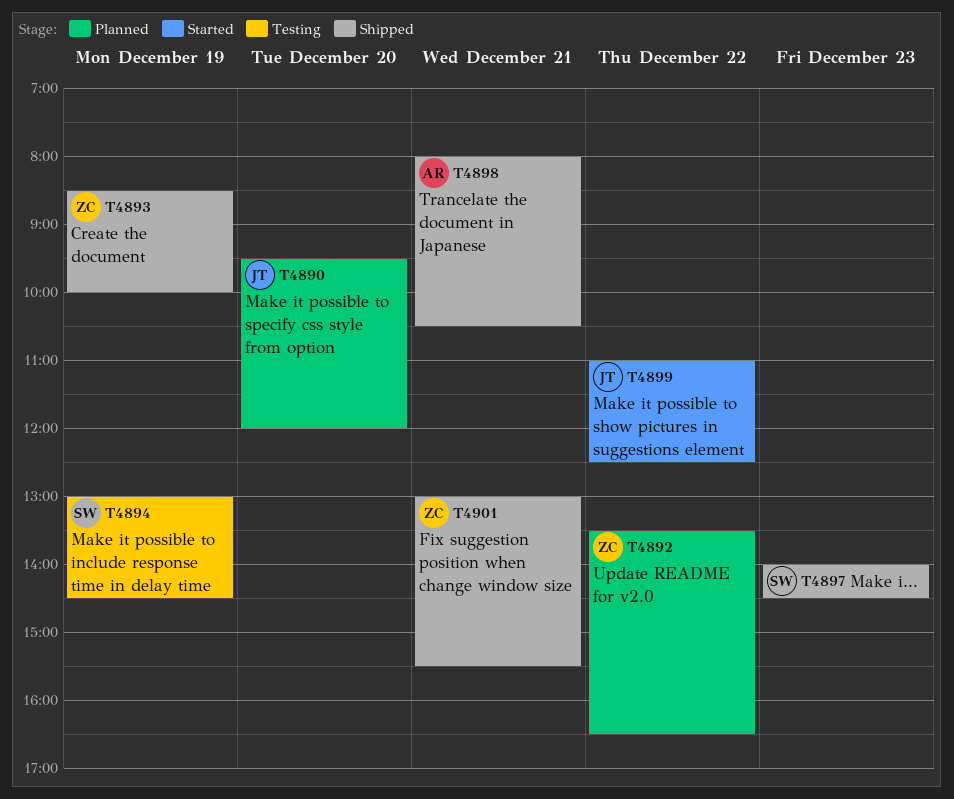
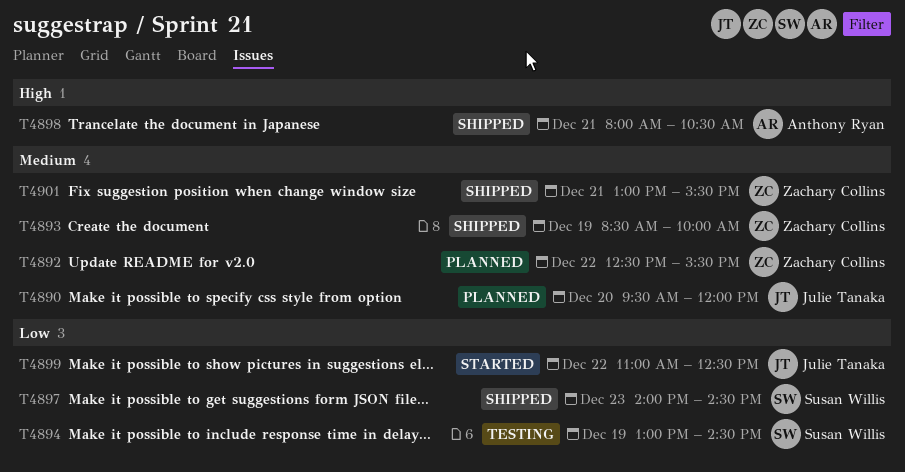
T4892, begins: 13:30 -> 12:30
T4892, ends: 16:30 -> 15:30

